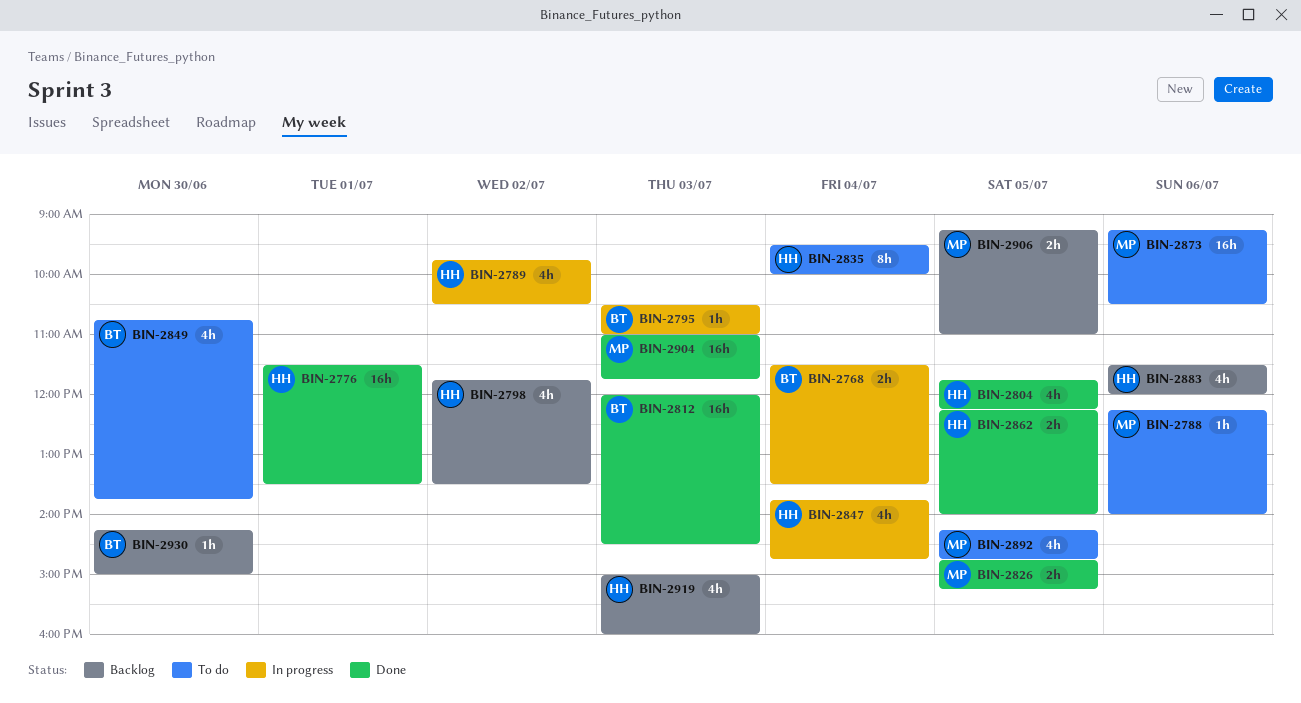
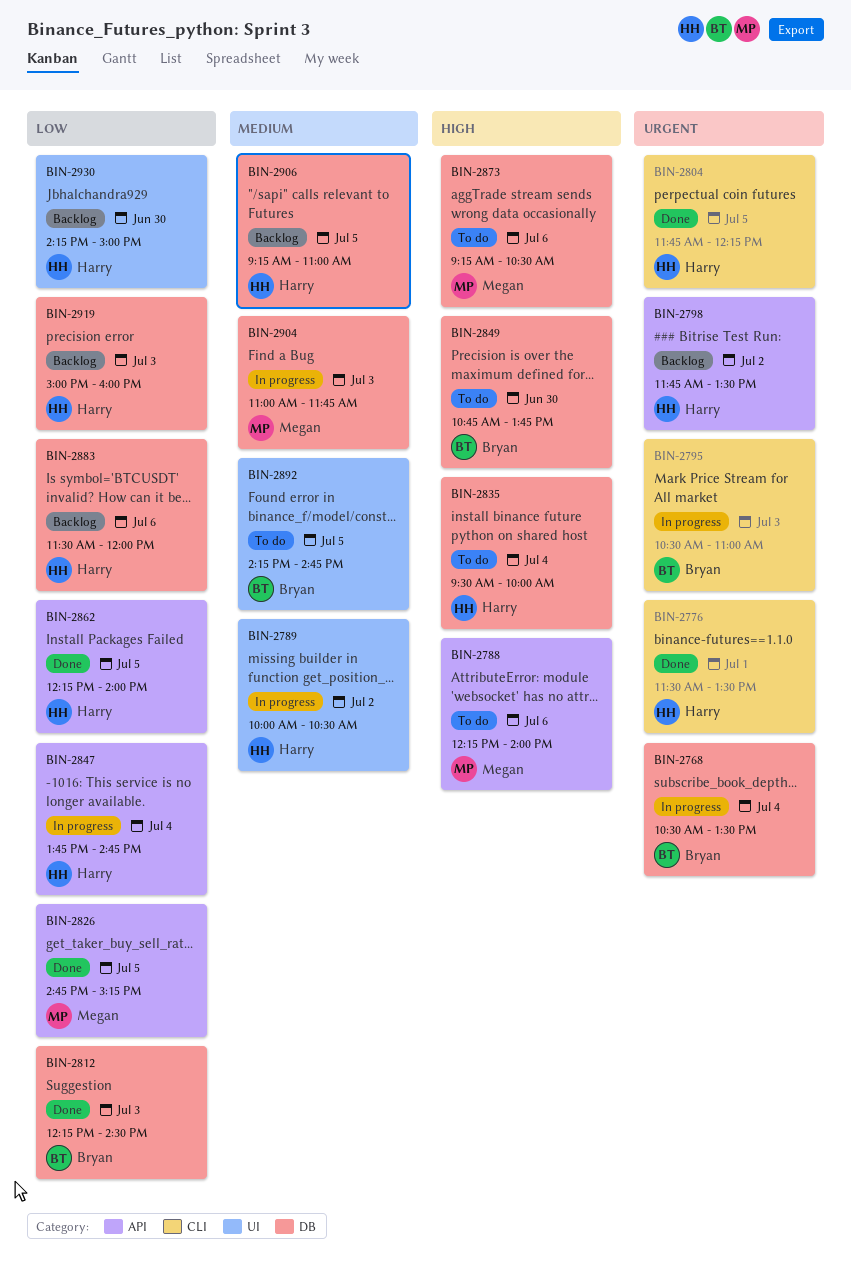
BIN-2768, begins: 11:30 -> 10:30
BIN-2789, begins: 09:45 -> 10:00
BIN-2812, begins: 12:00 -> 12:15
BIN-2892, owner: Megan -> Bryan
BIN-2904, status: Done -> In progress
BIN-2906, owner: Megan -> Harry
BIN-2930, owner: Bryan -> Harry

